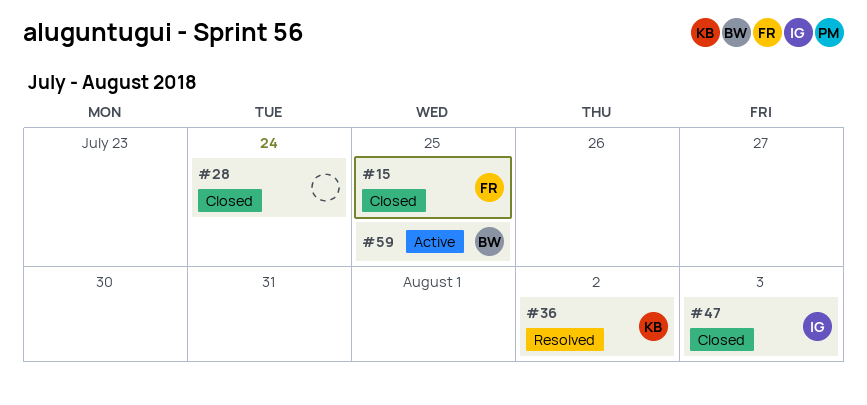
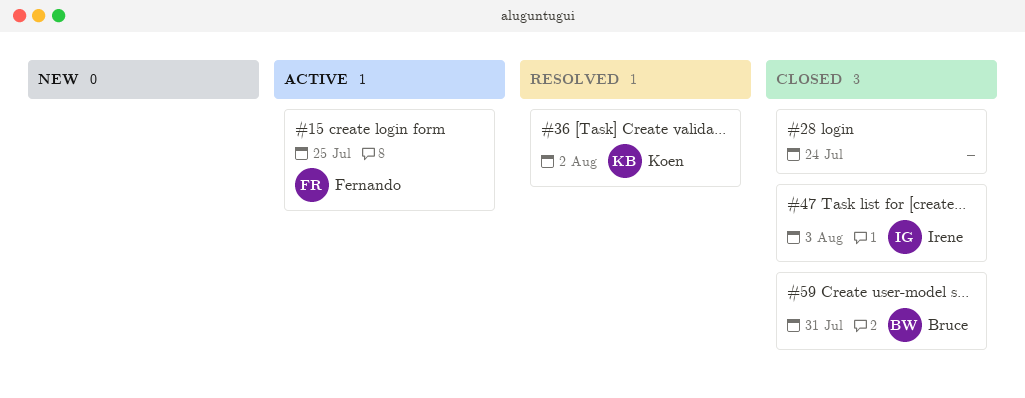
#15, status: Closed -> Active
#59, status: Active -> Closed
#59, due: Jul 25 -> Jul 31

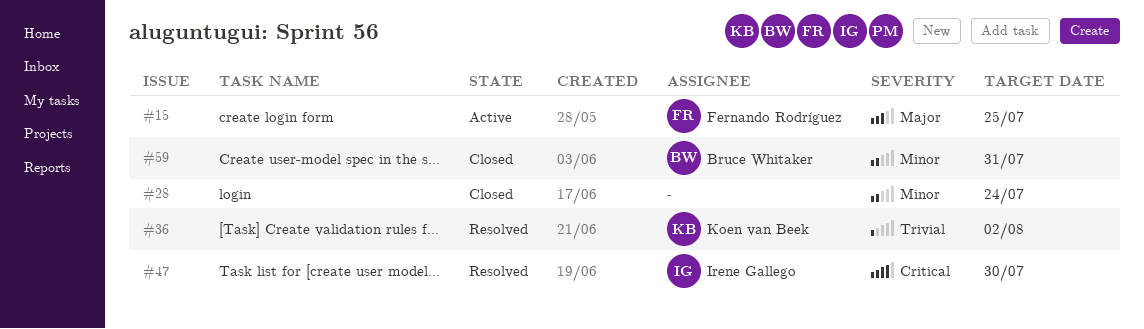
#47, status: Closed -> Resolved
#47, due: Aug 3 -> Jul 30

